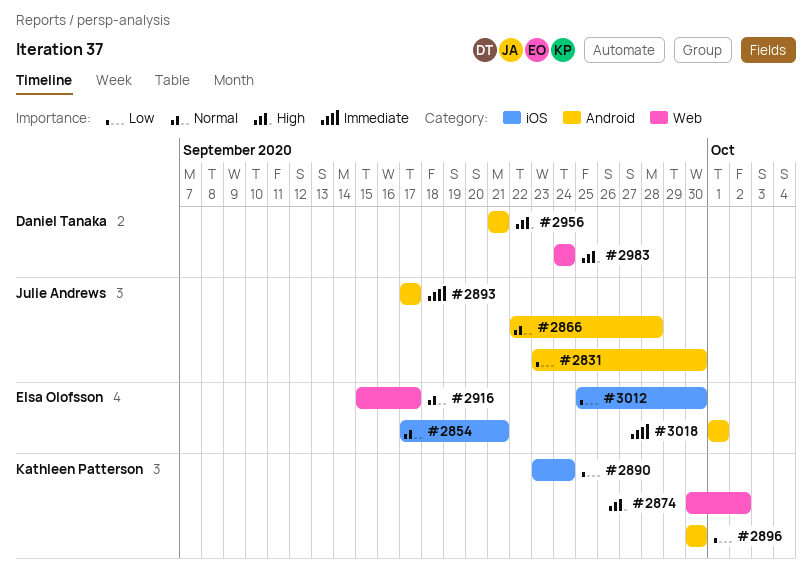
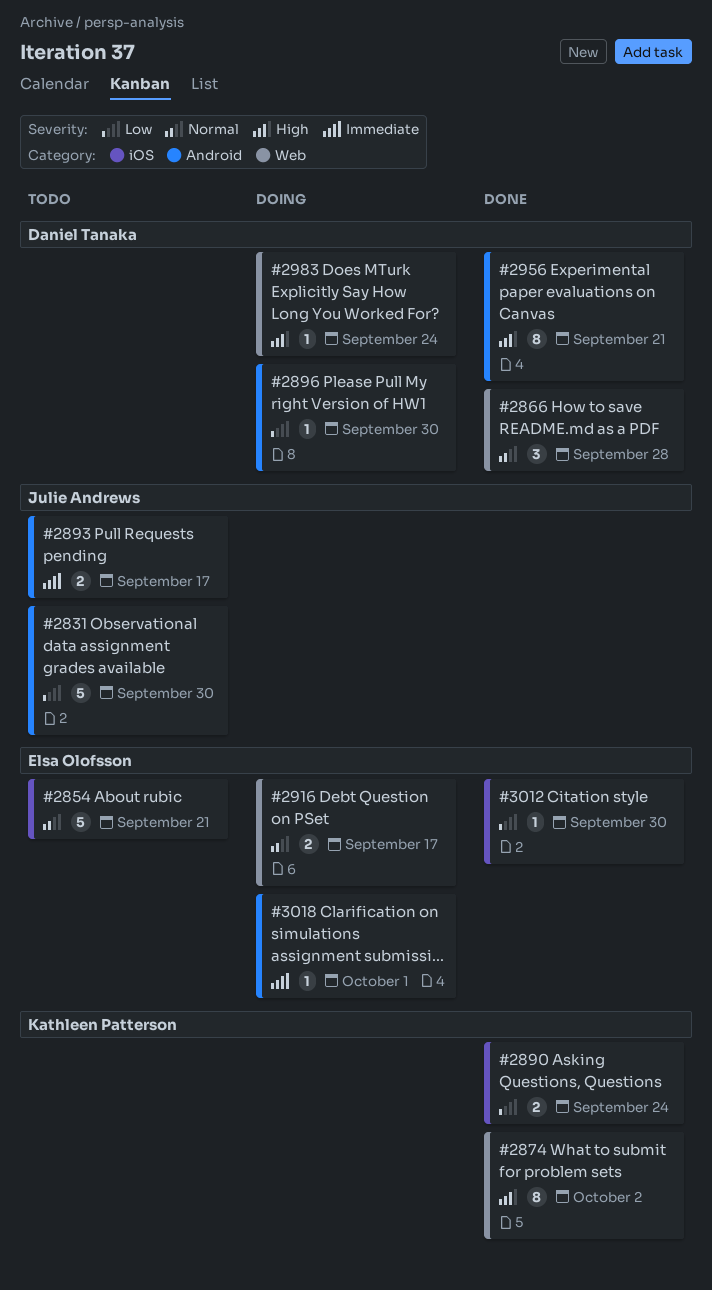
#2866, owner: Julie Andrews -> Daniel Tanaka
#2866, label: Android -> Web
#2896, owner: Kathleen Patterson -> Daniel Tanaka

